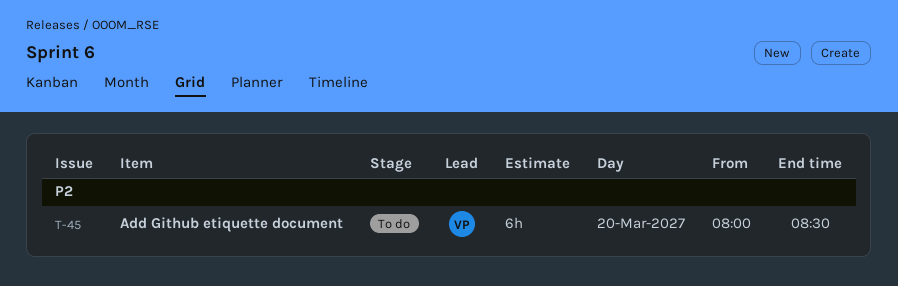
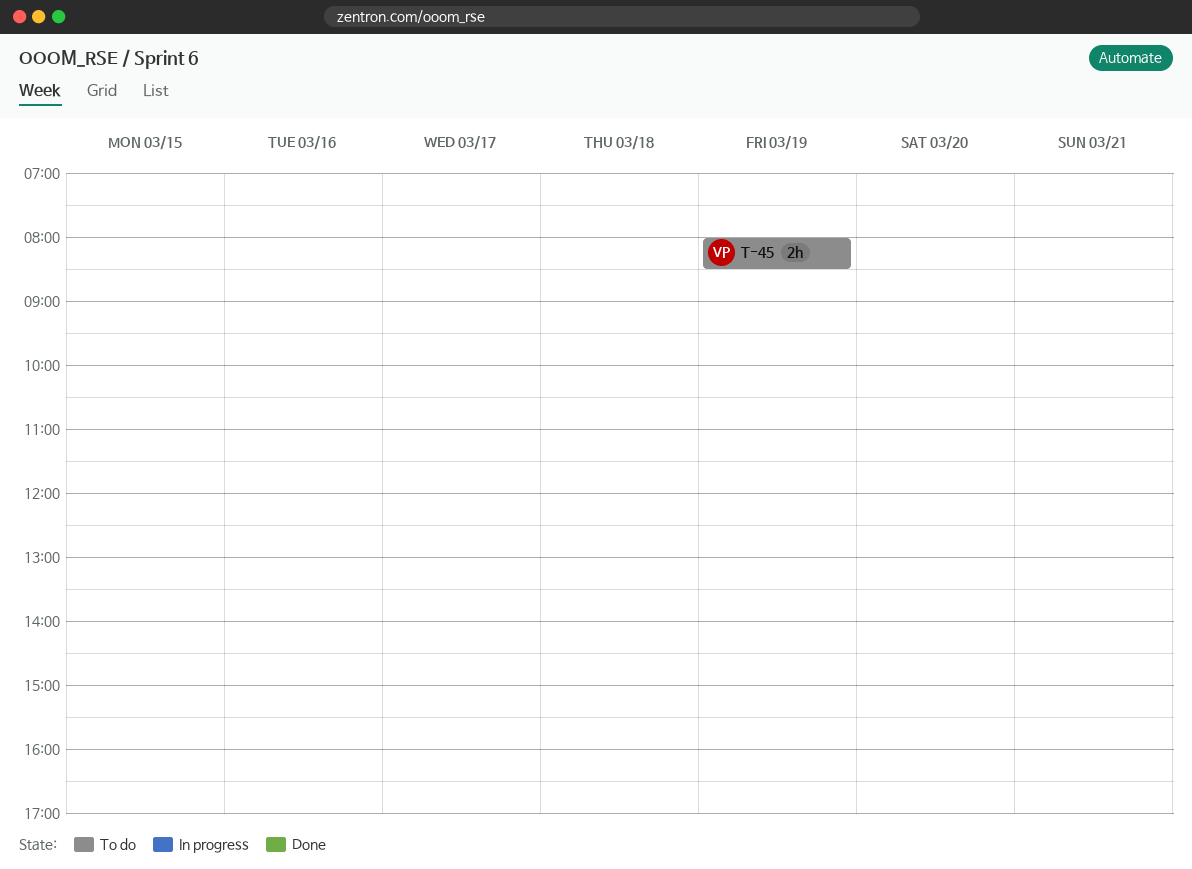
T-45, estimate: 6h -> 2h
T-45, day: Mar 20 -> Mar 19

